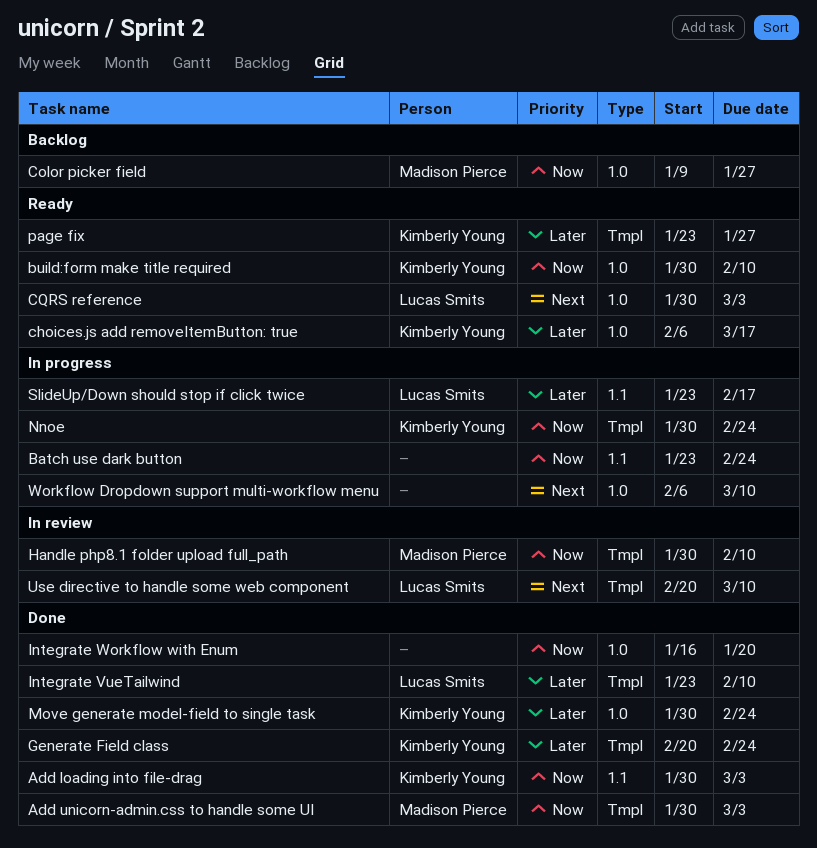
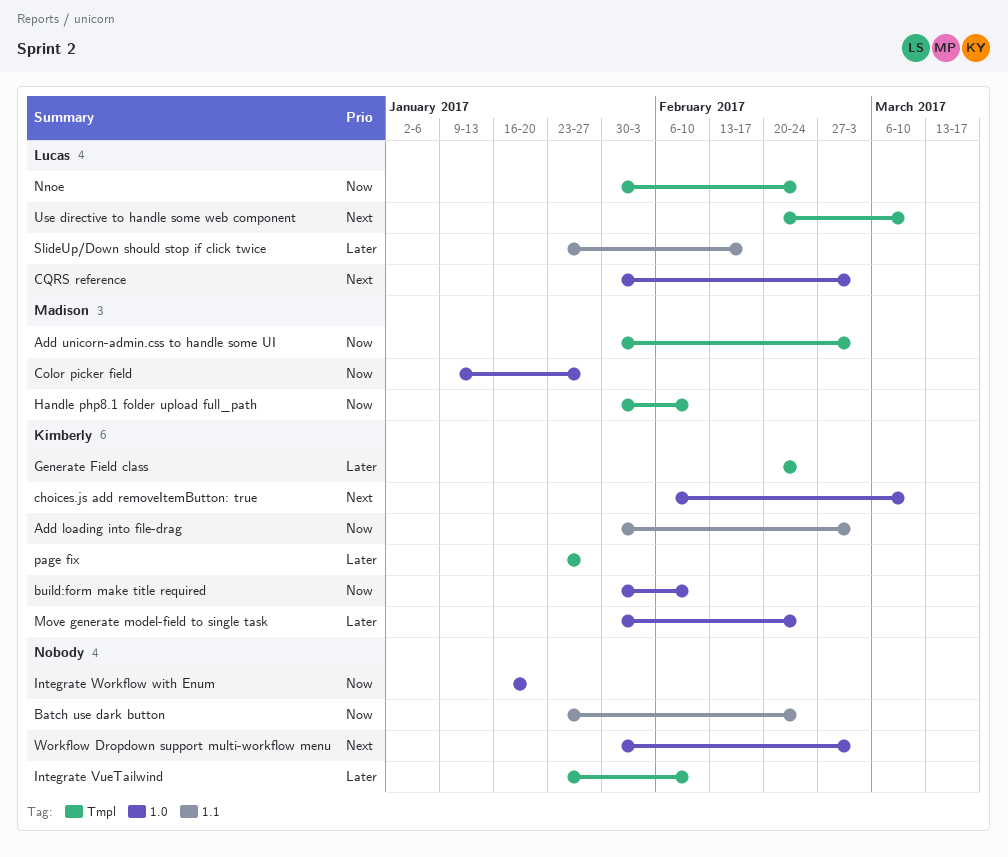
choices.js add removeItemButton: true, priority: Later -> Next
choices.js add removeItemButton: true, due: Mar 17 -> Mar 10
Integrate VueTailwind, owner: Lucas Smits -> none
Nnoe, owner: Kimberly Young -> Lucas Smits
Workflow Dropdown support multi-workflow menu, start: Feb 6 -> Jan 30
Workflow Dropdown support multi-workflow menu, due: Mar 10 -> Mar 3

